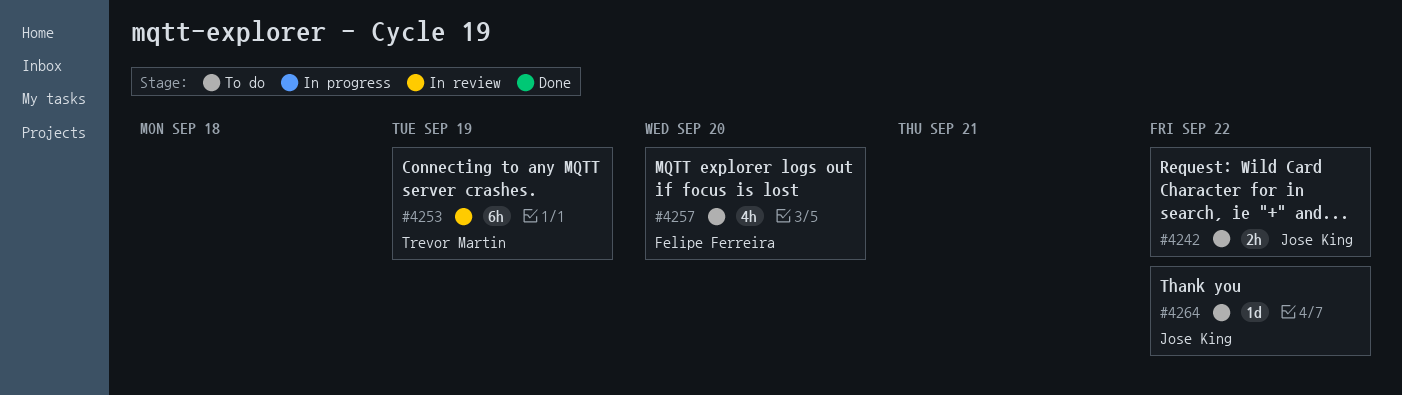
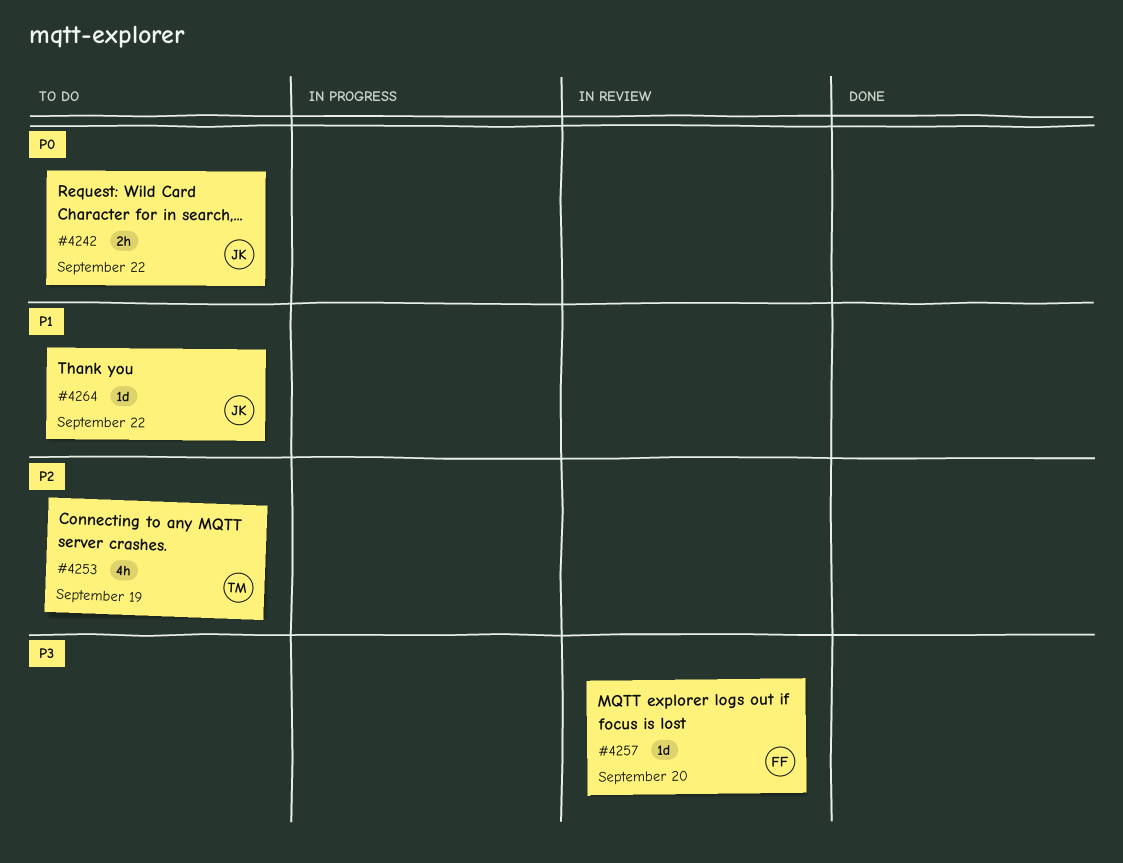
#4253, status: In review -> To do
#4253, estimate: 6h -> 4h
#4257, status: To do -> In review
#4257, estimate: 4h -> 1d

